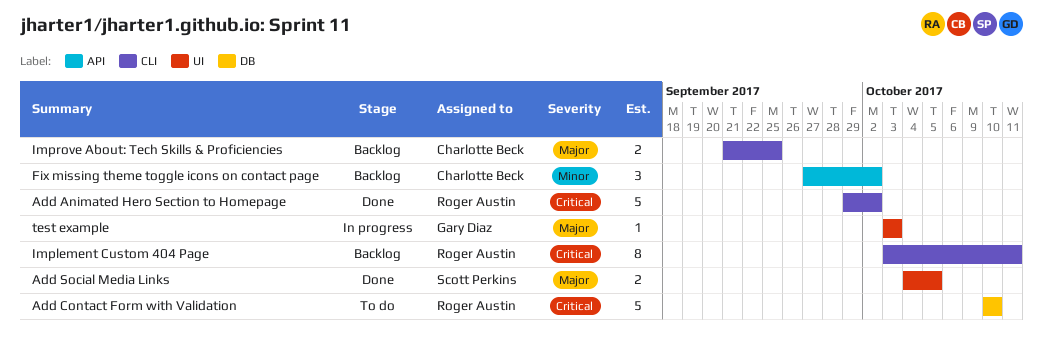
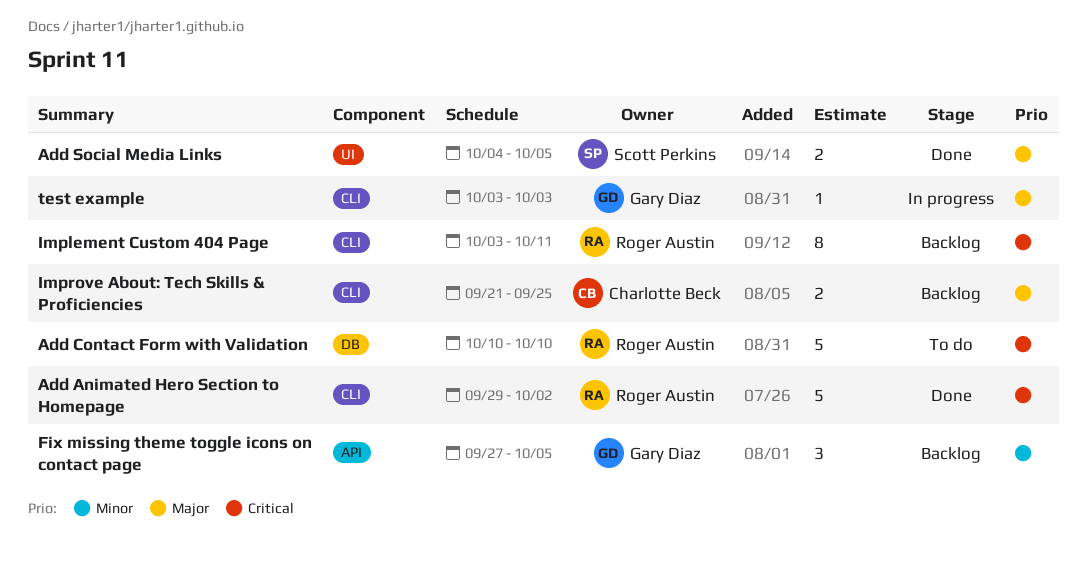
Fix missing theme toggle icons on contact page, owner: Charlotte Beck -> Gary Diaz
Fix missing theme toggle icons on contact page, due: Oct 2 -> Oct 5
test example, label: UI -> CLI

